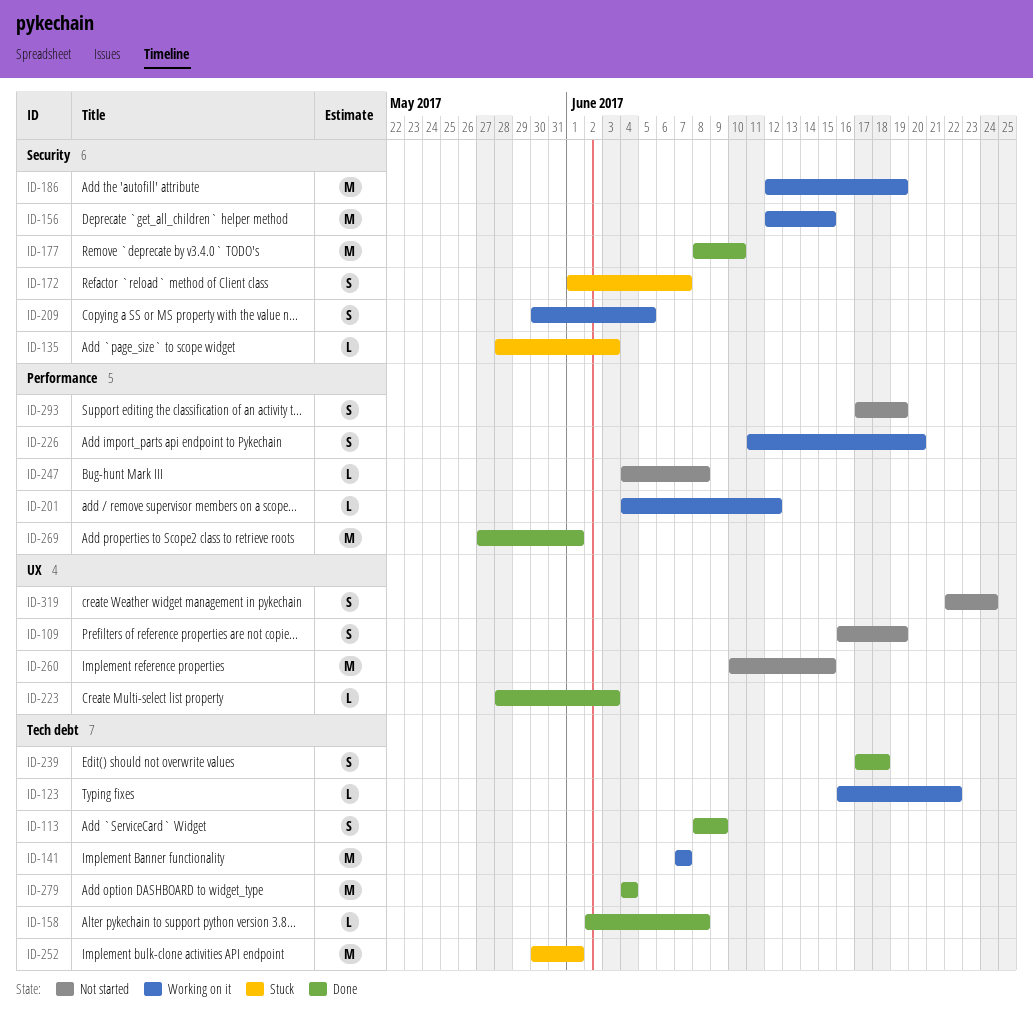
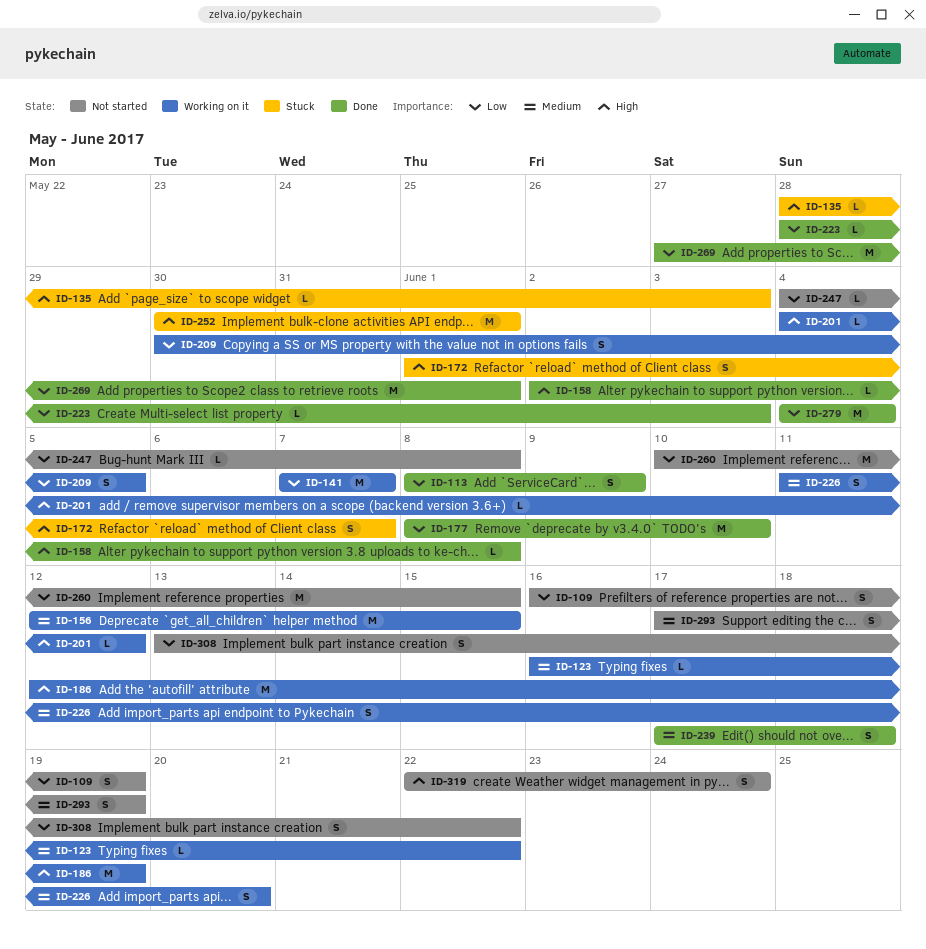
ID-308: none -> present

